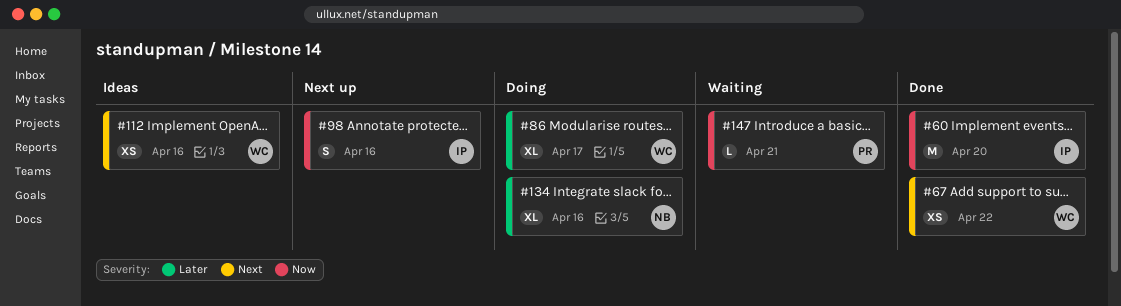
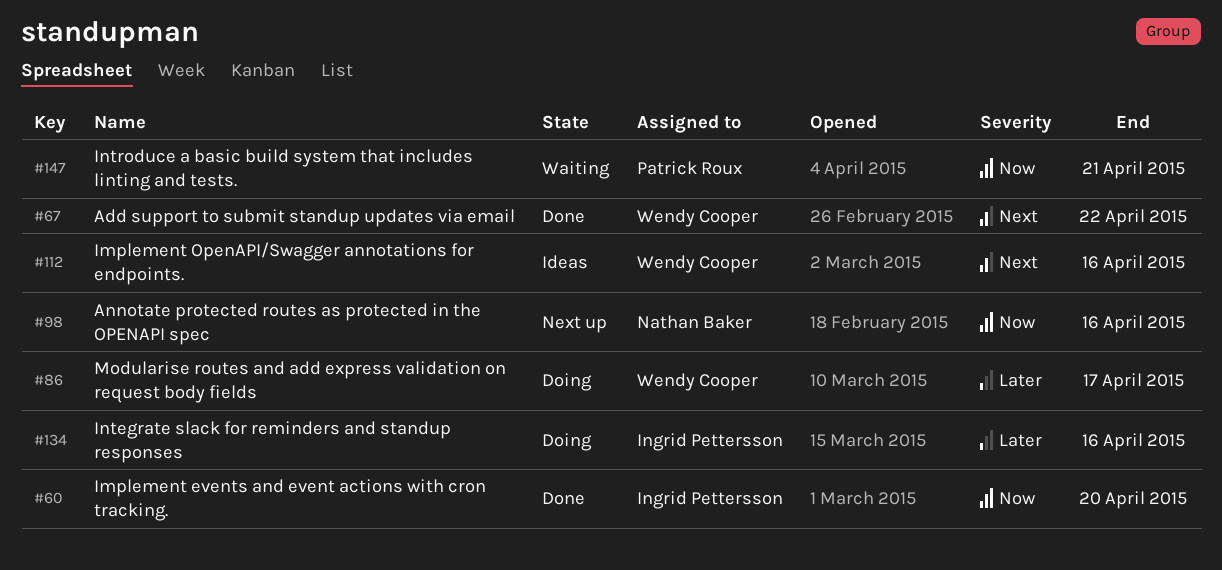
#98, owner: Ingrid Pettersson -> Nathan Baker
#134, owner: Nathan Baker -> Ingrid Pettersson

